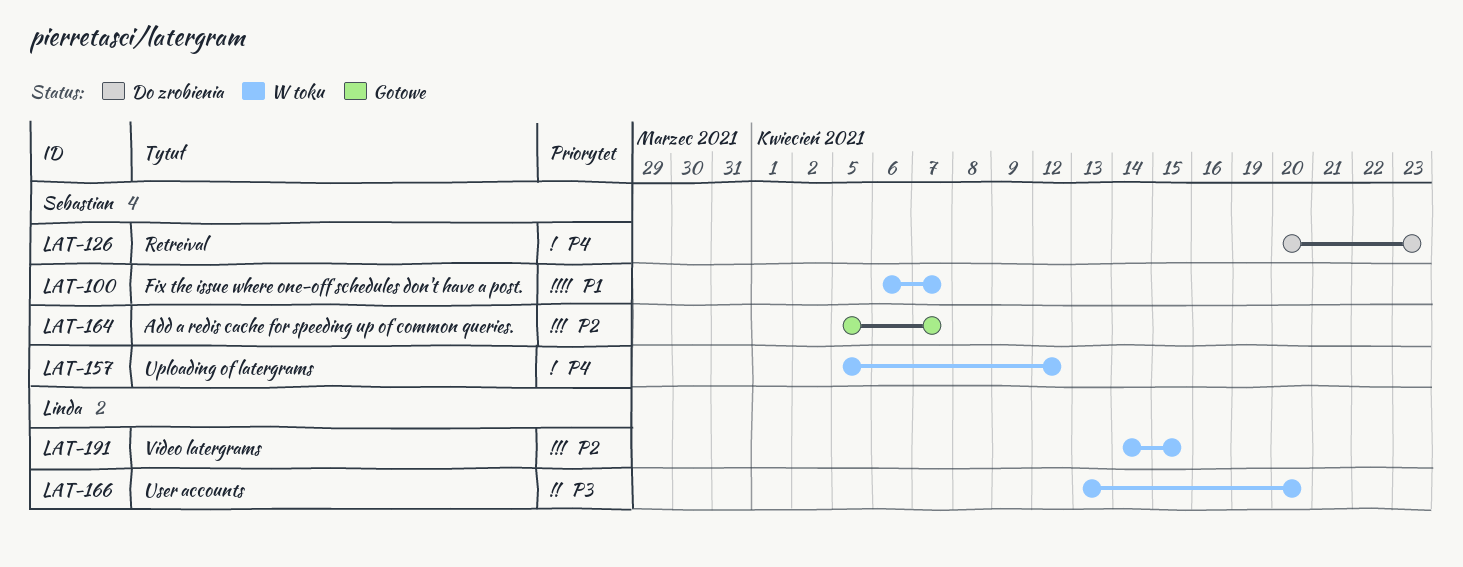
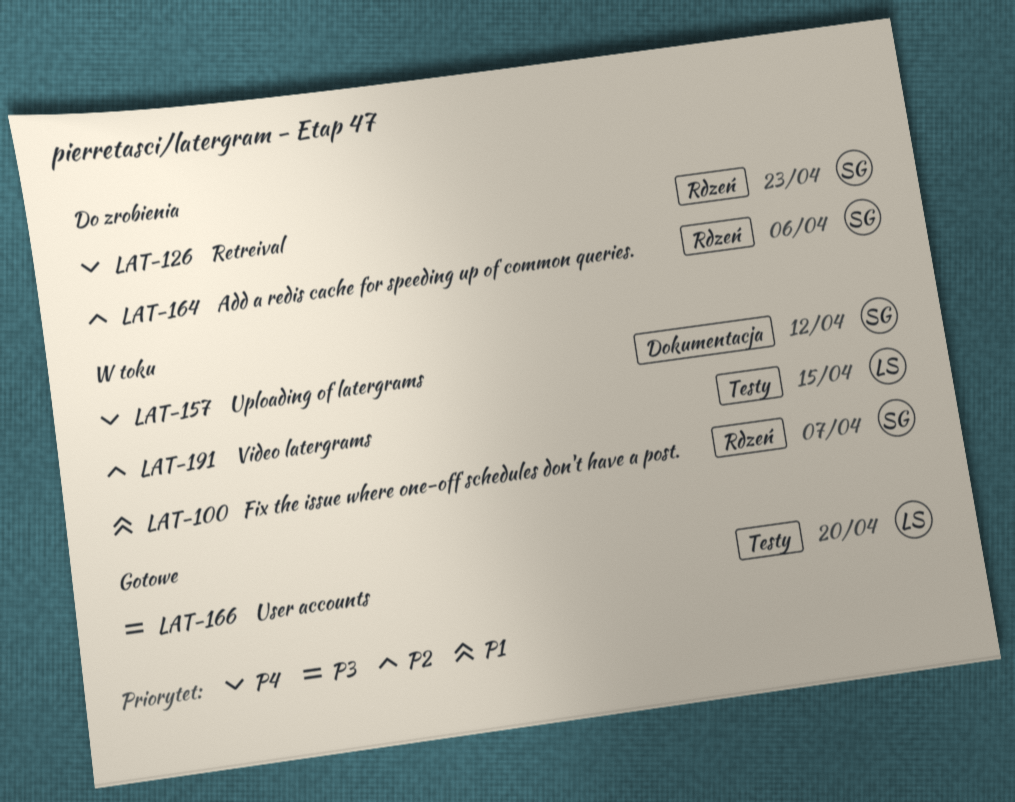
LAT-164, status: Gotowe -> Do zrobienia
LAT-164, due: Apr 7 -> Apr 6
LAT-166, status: W toku -> Gotowe

